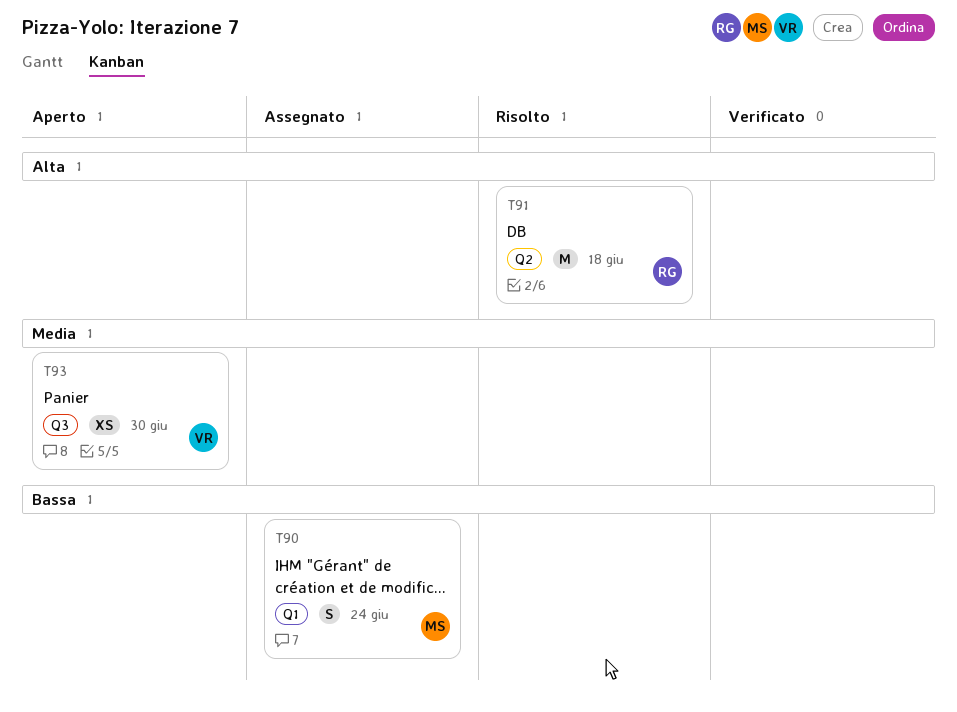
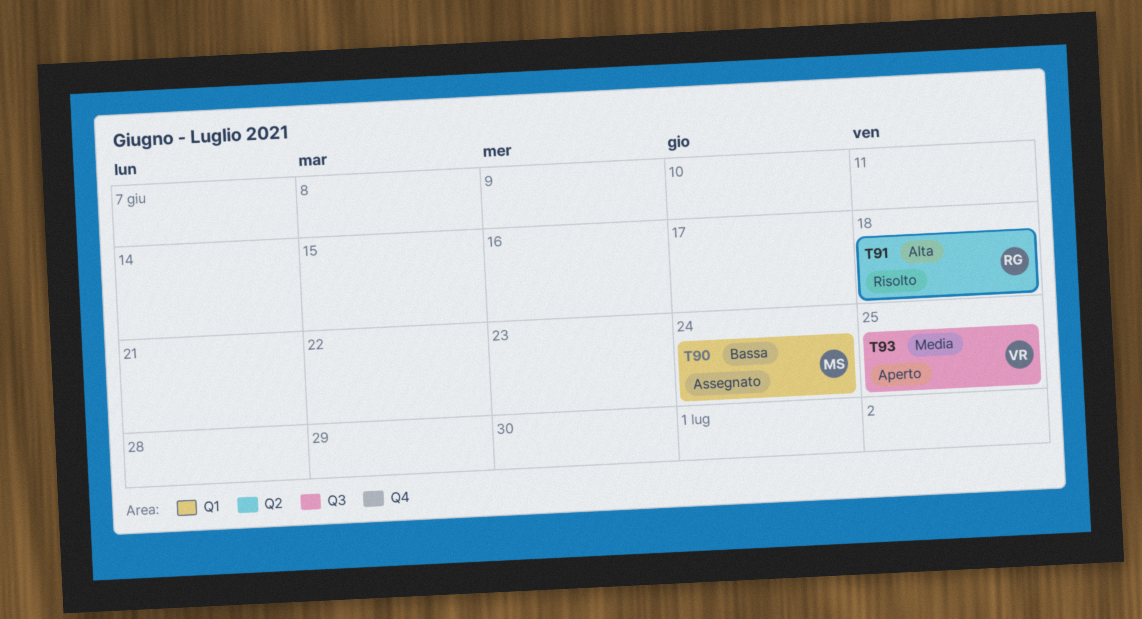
T93, due: Jun 30 -> Jun 25

